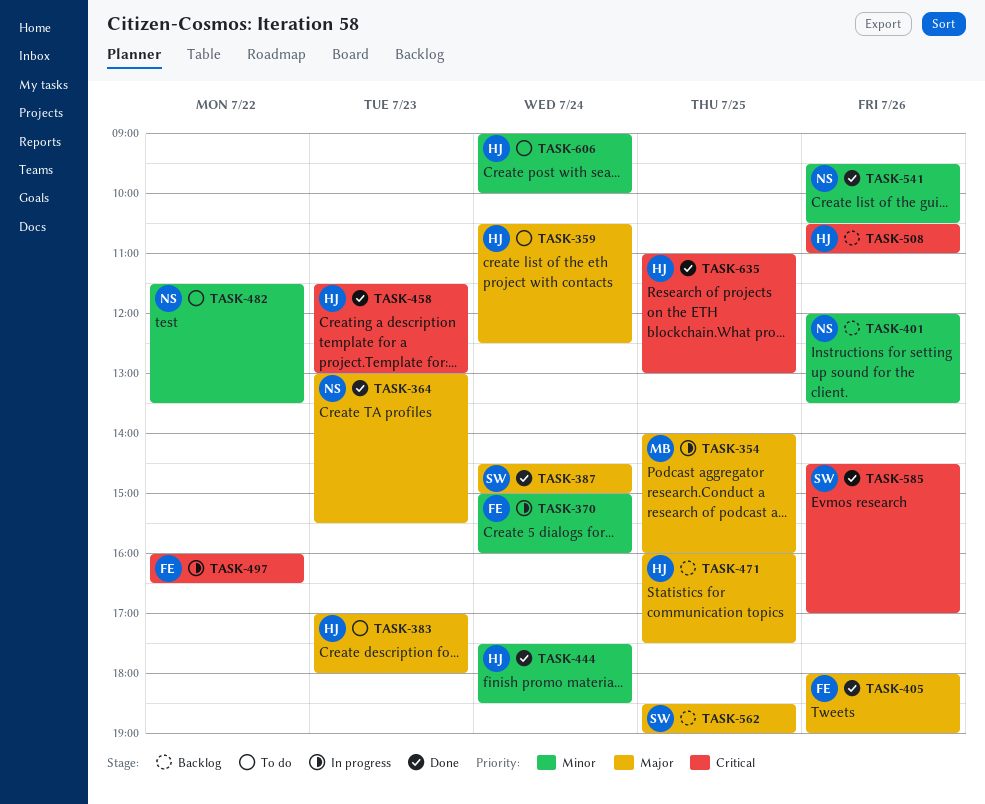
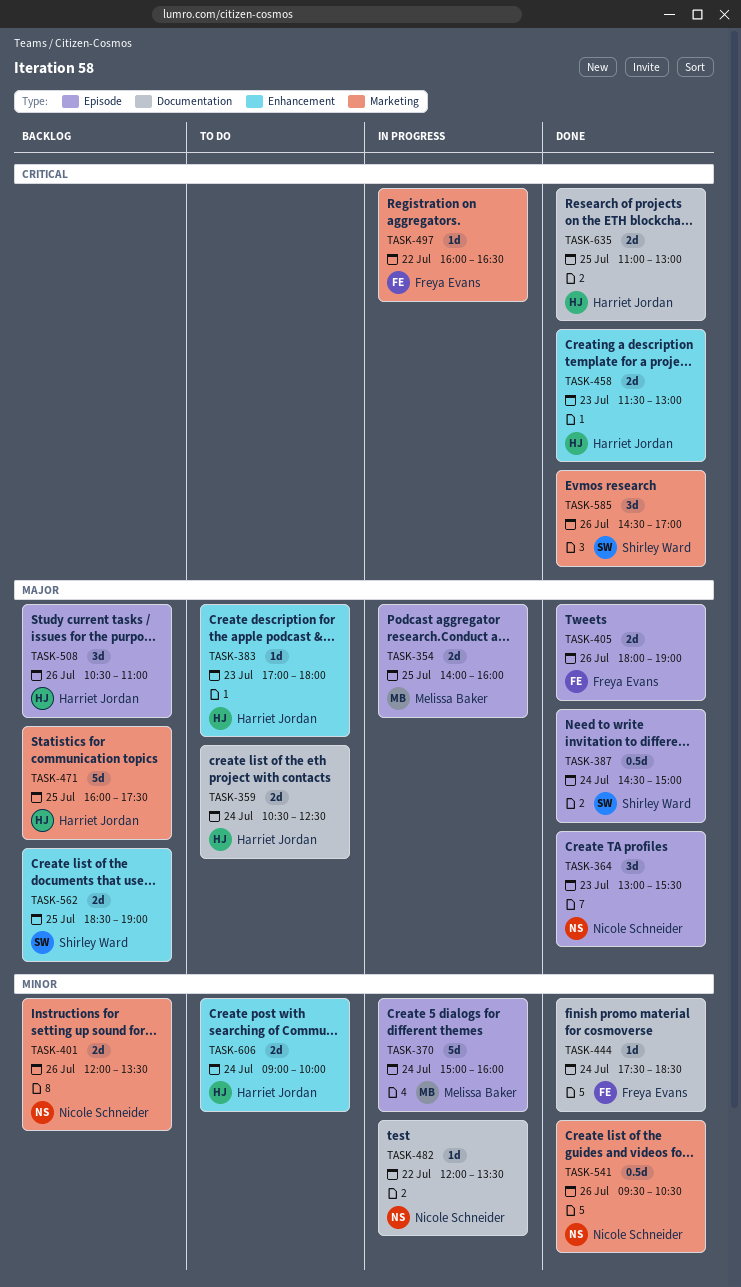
TASK-370, owner: Freya Evans -> Melissa Baker
TASK-444, owner: Harriet Jordan -> Freya Evans
TASK-482, status: To do -> In progress
TASK-482, begins: 11:30 -> 12:00
TASK-508, priority: Critical -> Major

